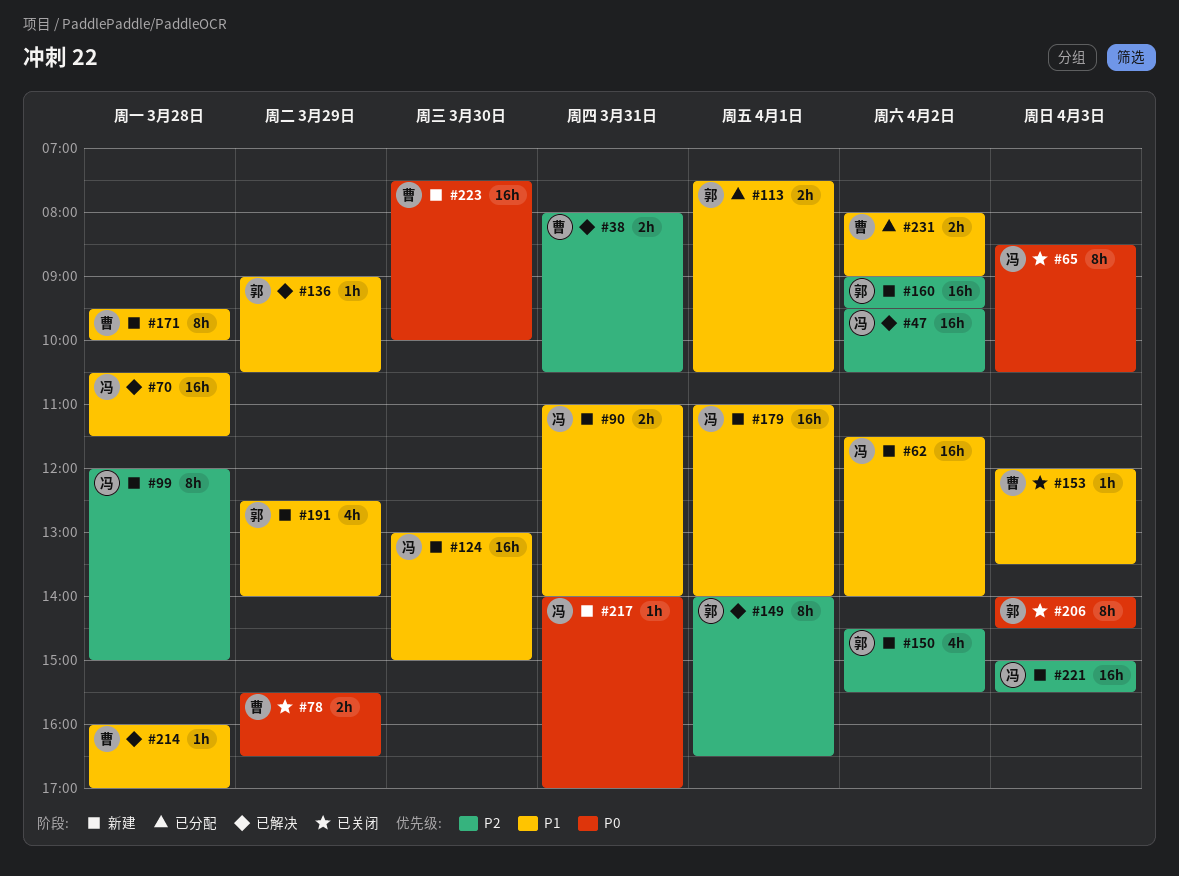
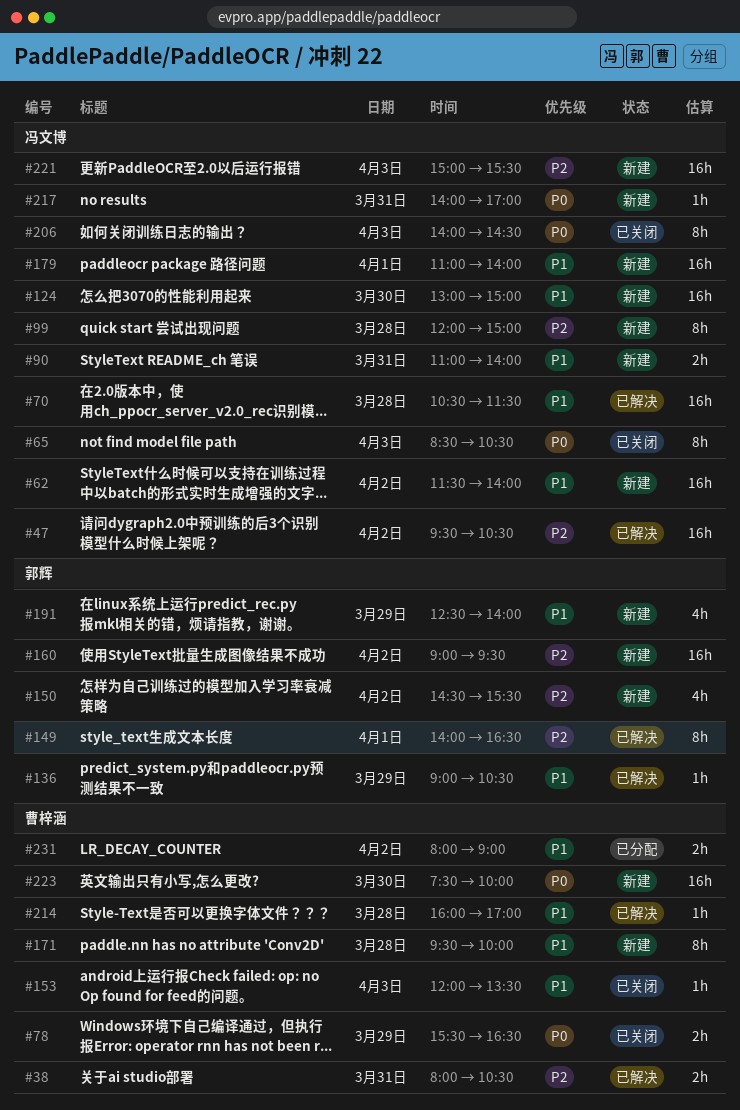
#113: present -> none
#206, owner: 郭辉 -> 冯文博

